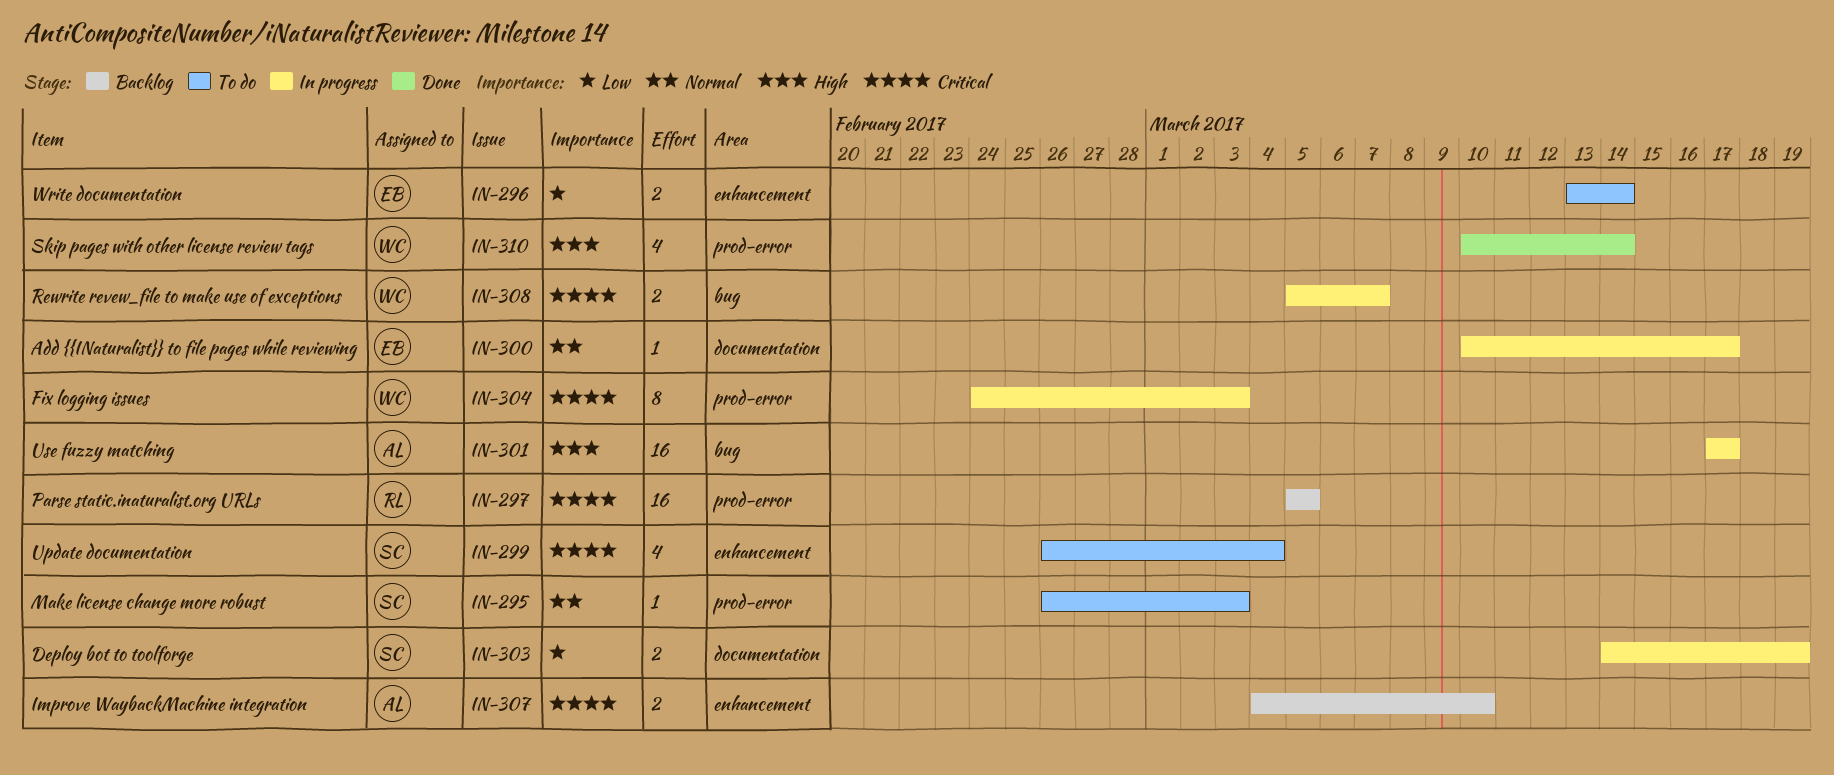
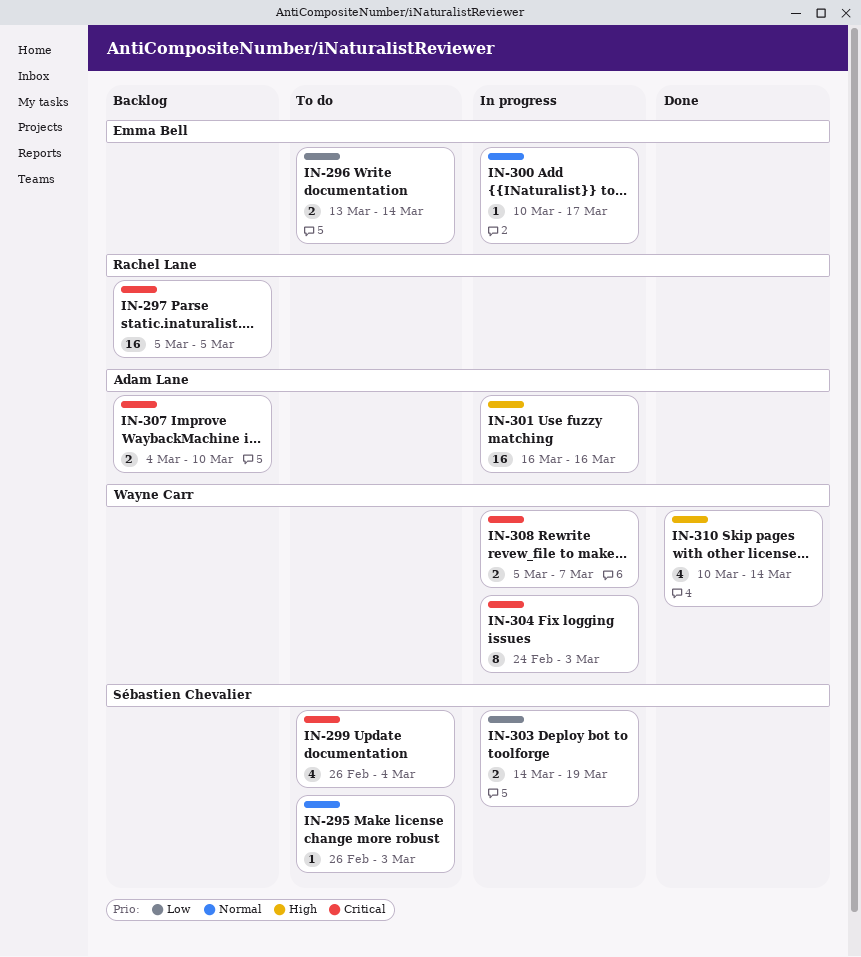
IN-301, start: Mar 17 -> Mar 16
IN-301, due: Mar 17 -> Mar 16

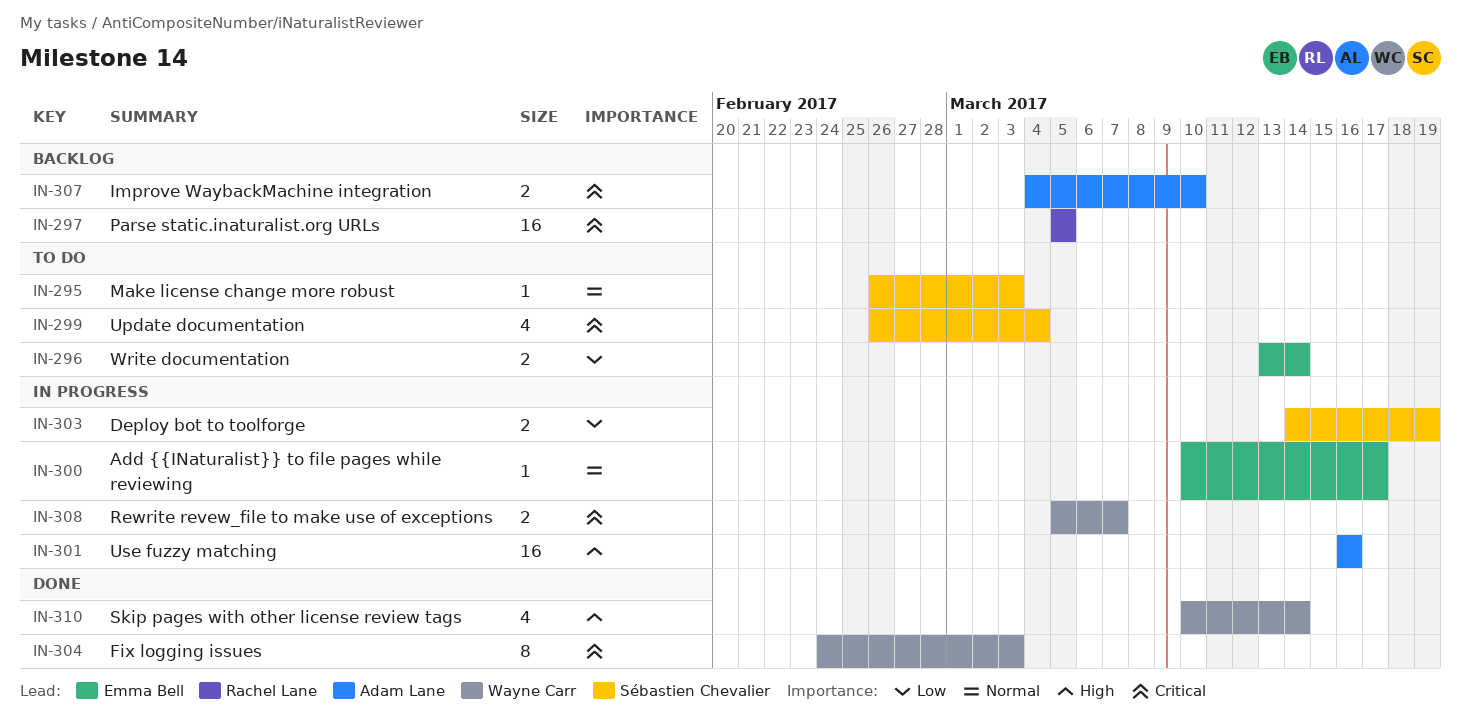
IN-304, status: In progress -> Done

